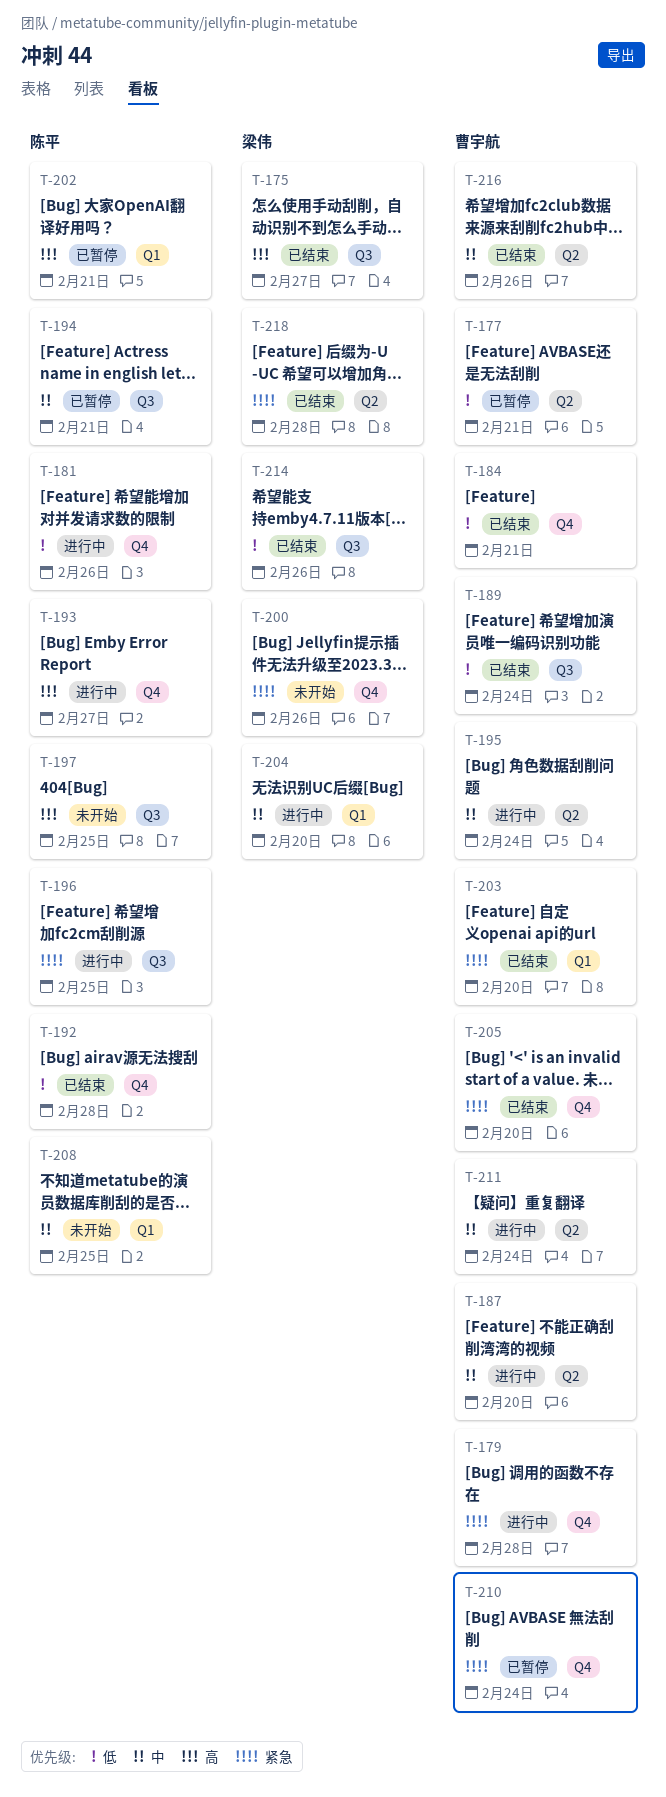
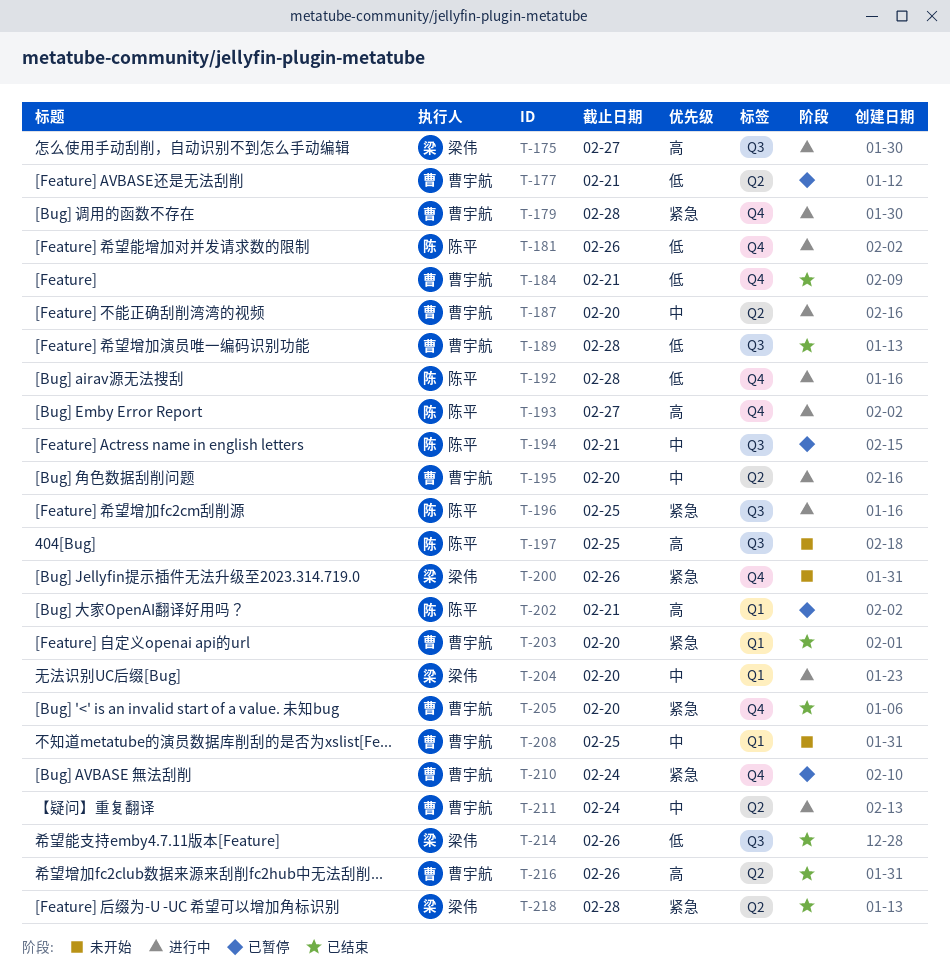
T-175, status: 已结束 -> 进行中
T-189, due: Feb 24 -> Feb 28
T-192, status: 已结束 -> 进行中
T-195, due: Feb 24 -> Feb 20
T-208, owner: 陈平 -> 曹宇航
T-216, priority: 中 -> 高

